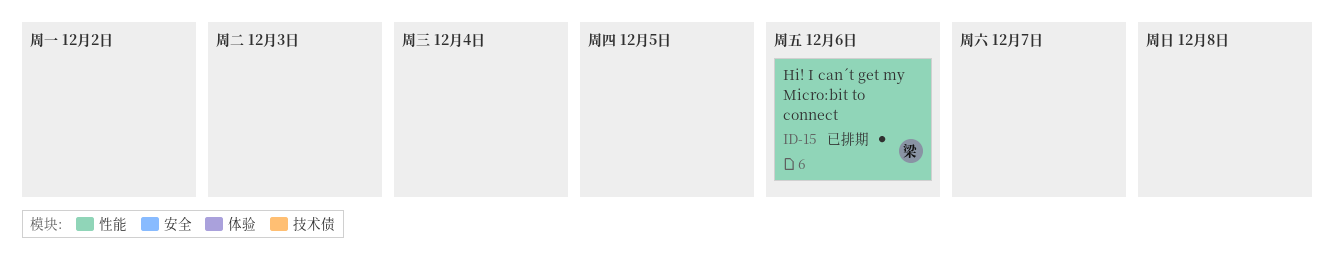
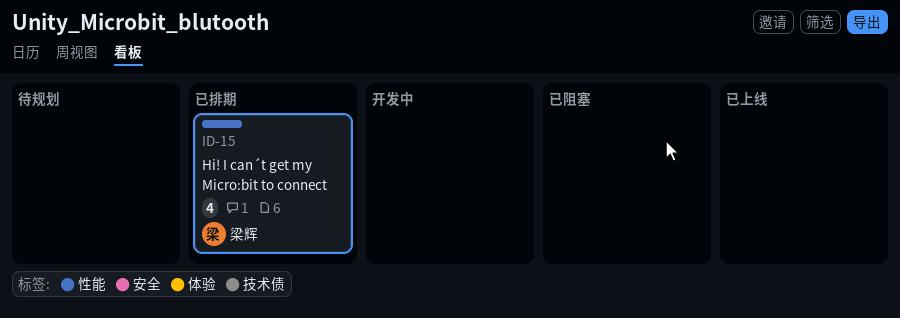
ID-15, estimate: 1 -> 4

